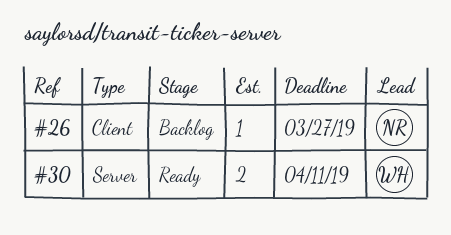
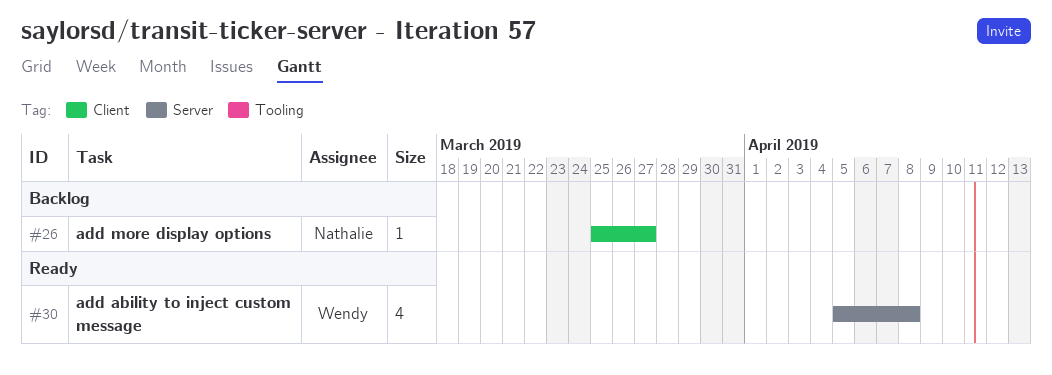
#30, estimate: 2 -> 4
#30, due: Apr 11 -> Apr 8

